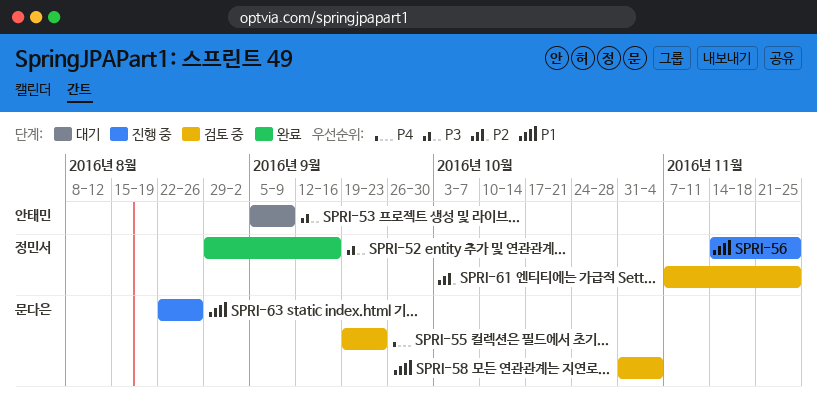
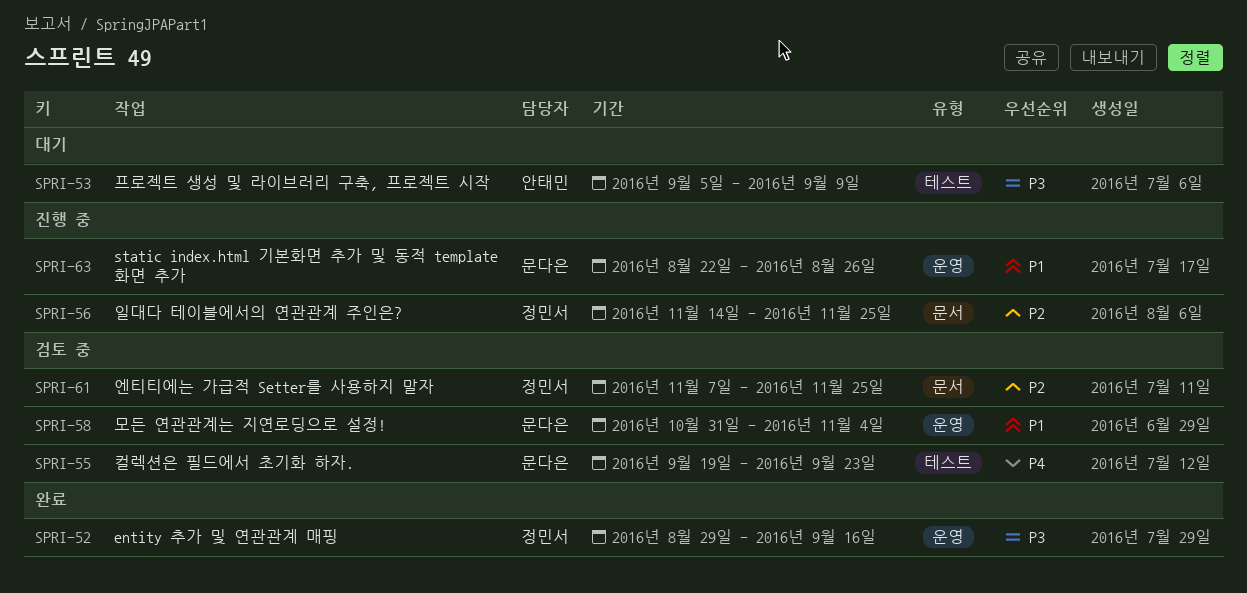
SPRI-56, priority: P1 -> P2

